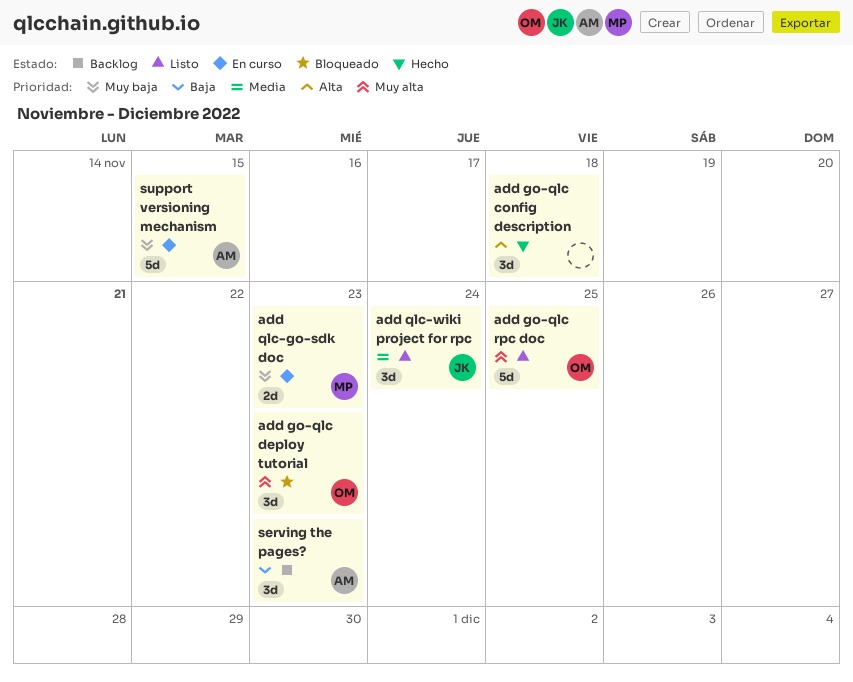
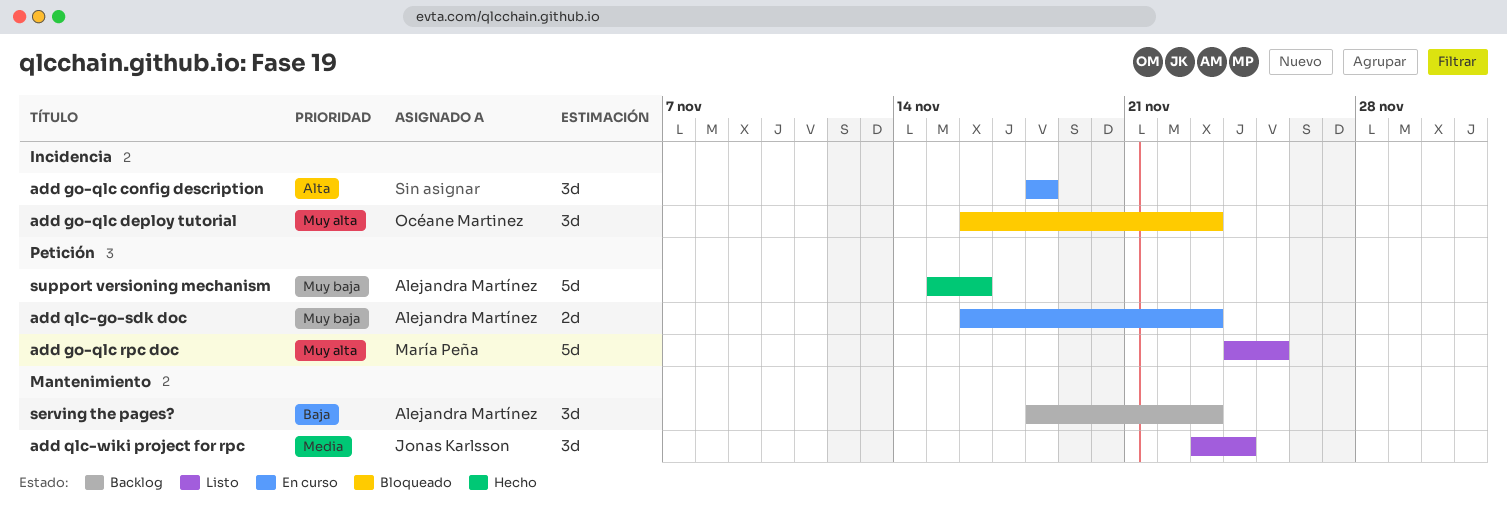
add go-qlc config description, status: Hecho -> En curso
add go-qlc rpc doc, owner: Océane Martinez -> María Peña
add qlc-go-sdk doc, owner: María Peña -> Alejandra Martínez
support versioning mechanism, status: En curso -> Hecho
support versioning mechanism, due: Nov 15 -> Nov 16

